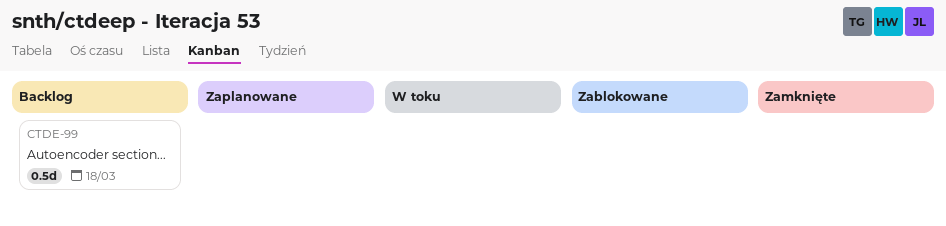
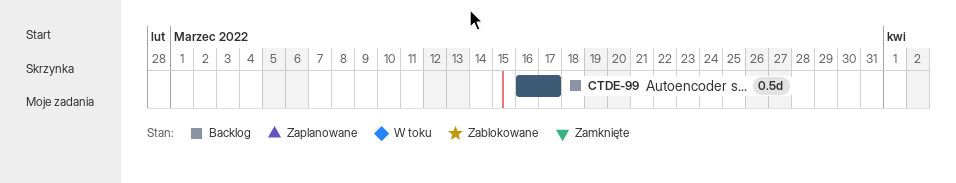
CTDE-99, due: Mar 18 -> Mar 17

